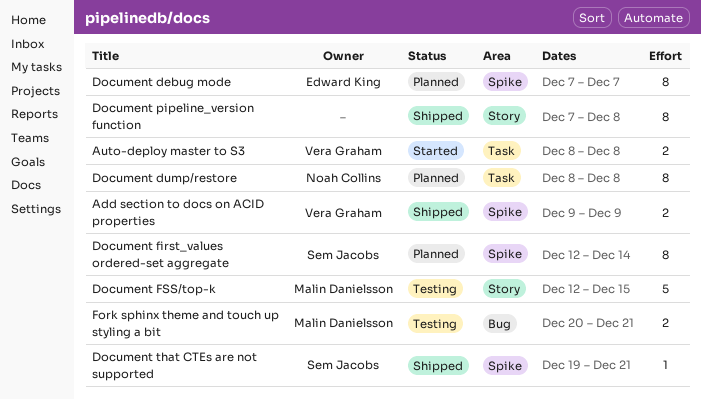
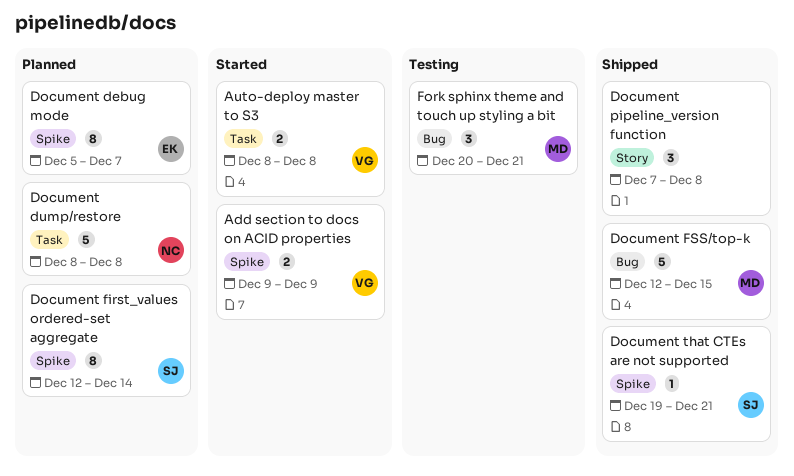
Add section to docs on ACID properties, status: Shipped -> Started
Document debug mode, start: Dec 7 -> Dec 5
Document dump/restore, estimate: 8 -> 5
Document FSS/top-k, status: Testing -> Shipped
Document FSS/top-k, label: Story -> Bug
Document pipeline_version function, estimate: 8 -> 3
Fork sphinx theme and touch up styling a bit, estimate: 2 -> 3

